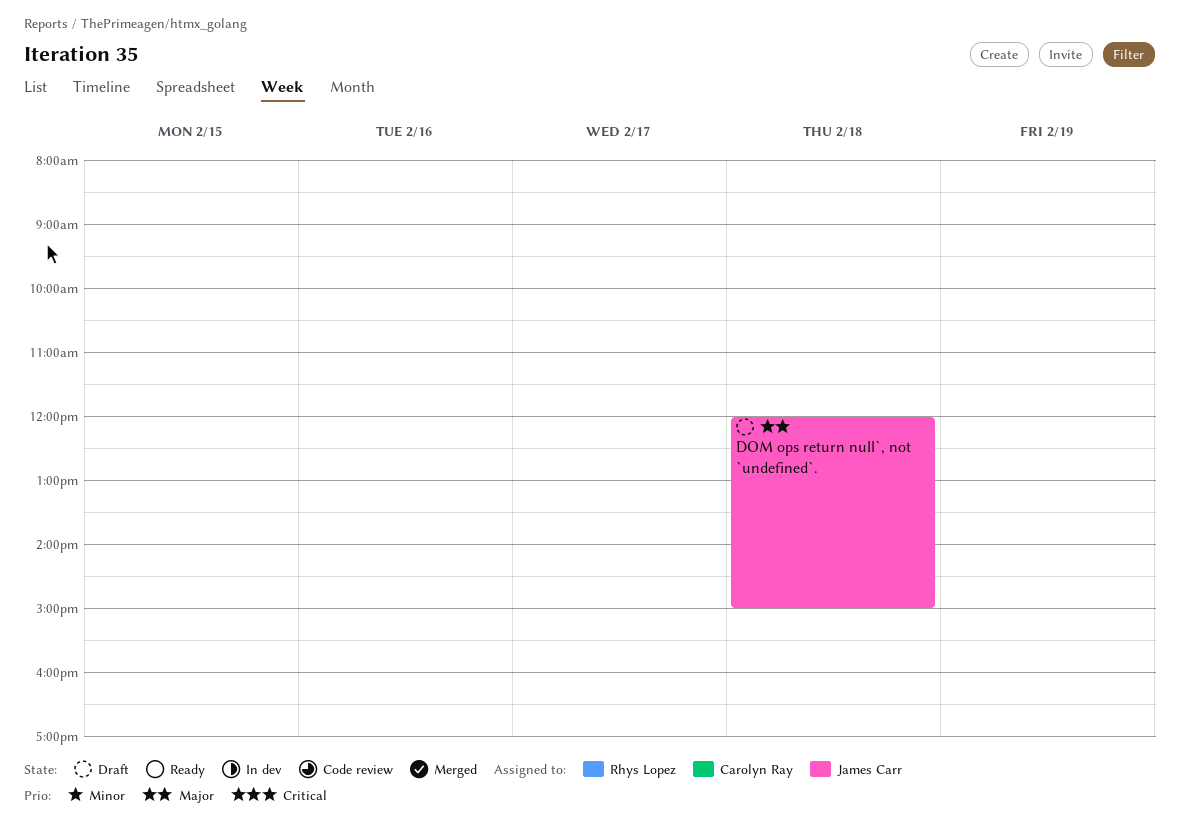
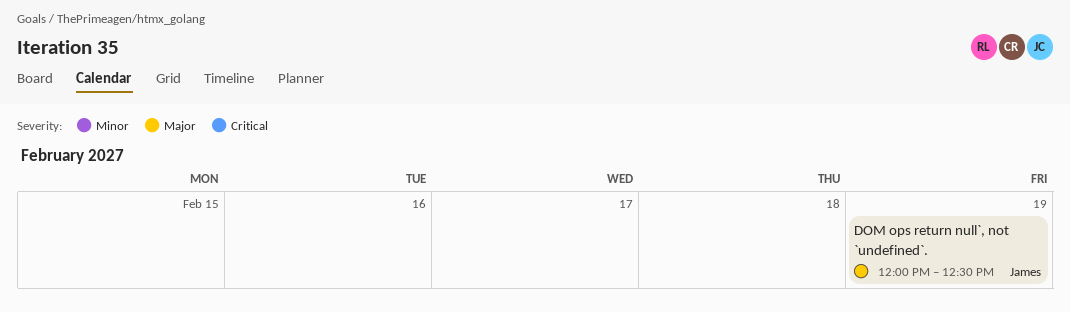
DOM ops return null`, not `undefined`., day: Feb 18 -> Feb 19
DOM ops return null`, not `undefined`., ends: 15:00 -> 12:30

